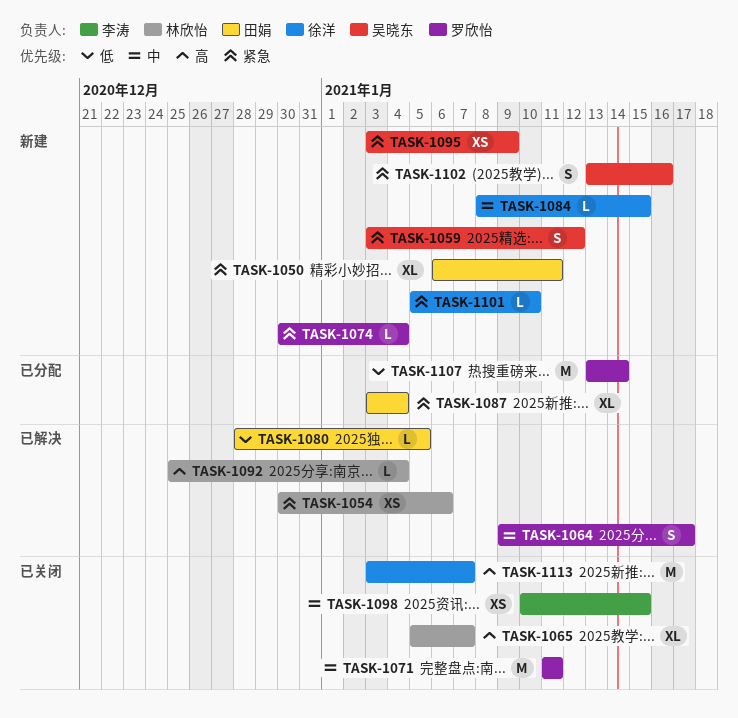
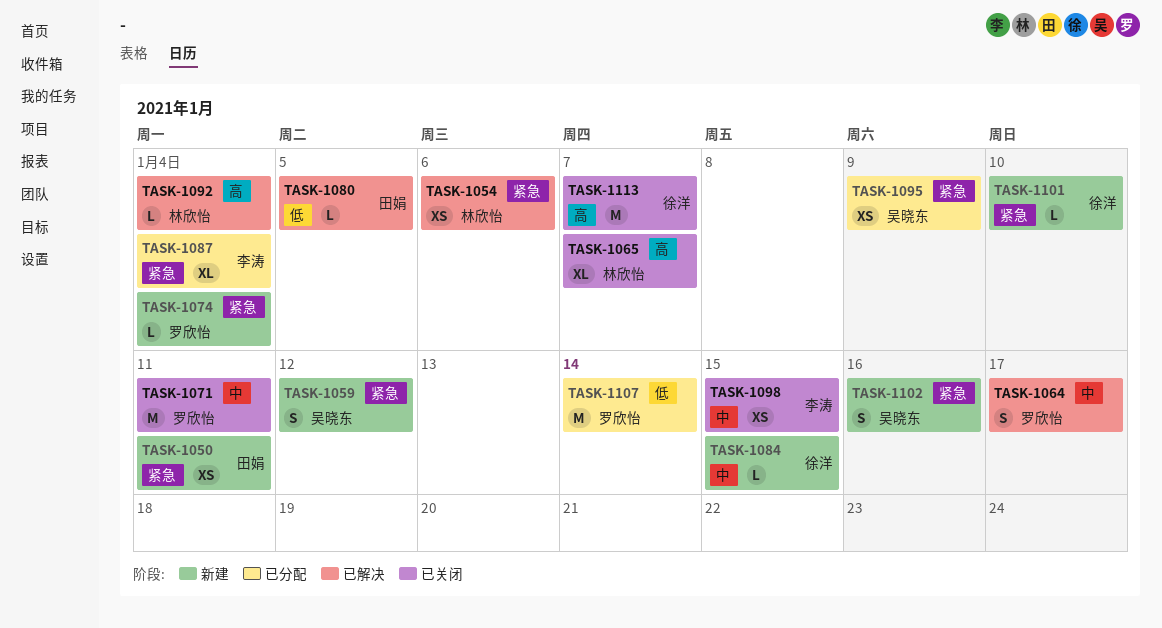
TASK-1050, estimate: XL -> XS
TASK-1087, owner: 田娟 -> 李涛
TASK-1095, status: 新建 -> 已分配

